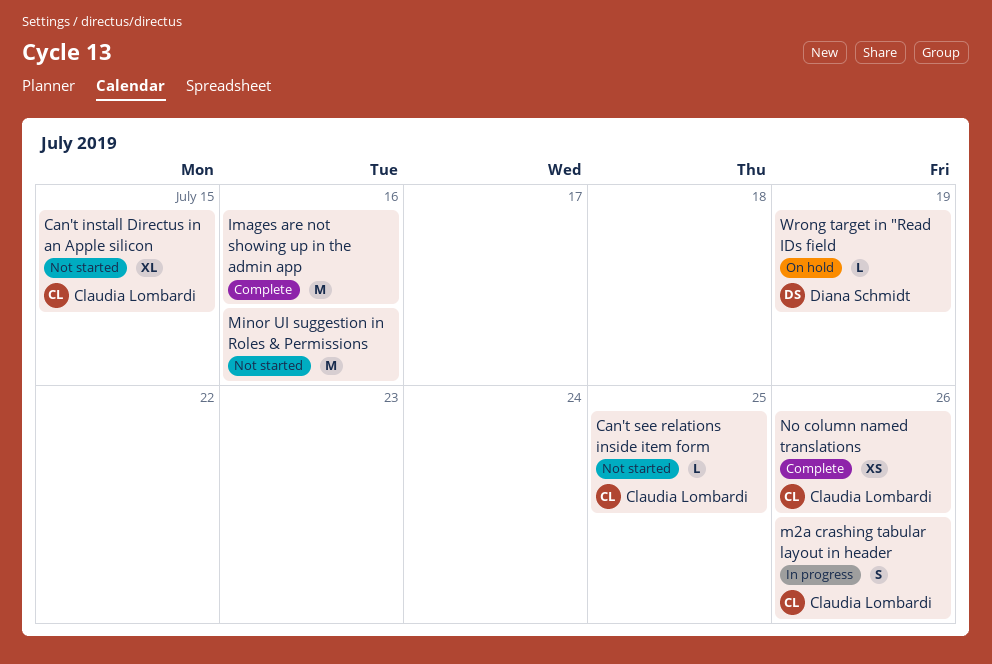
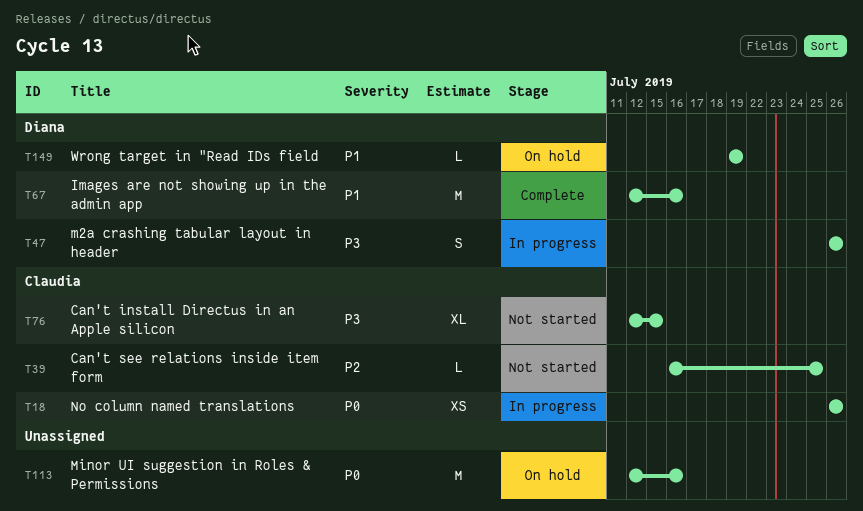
Images are not showing up in the admin app, owner: none -> Diana Schmidt
m2a crashing tabular layout in header, owner: Claudia Lombardi -> Diana Schmidt
Minor UI suggestion in Roles & Permissions, status: Not started -> On hold
No column named translations, status: Complete -> In progress

